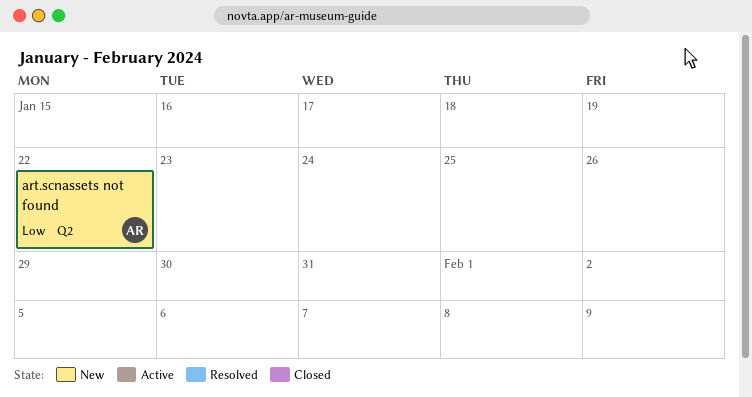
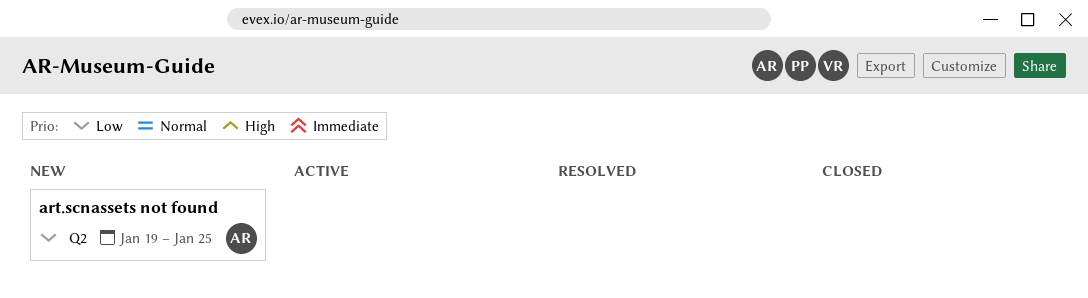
art.scnassets not found, due: Jan 22 -> Jan 25

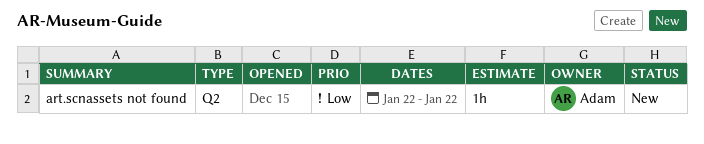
art.scnassets not found, start: Jan 19 -> Jan 22
art.scnassets not found, due: Jan 25 -> Jan 22

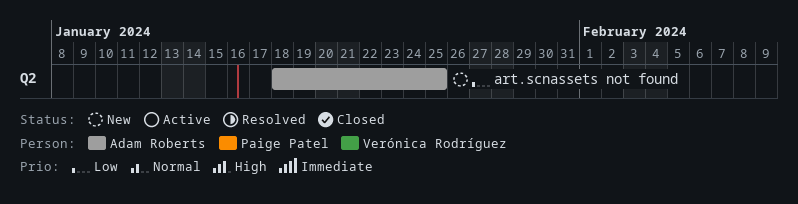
art.scnassets not found, start: Jan 22 -> Jan 18
art.scnassets not found, due: Jan 22 -> Jan 25

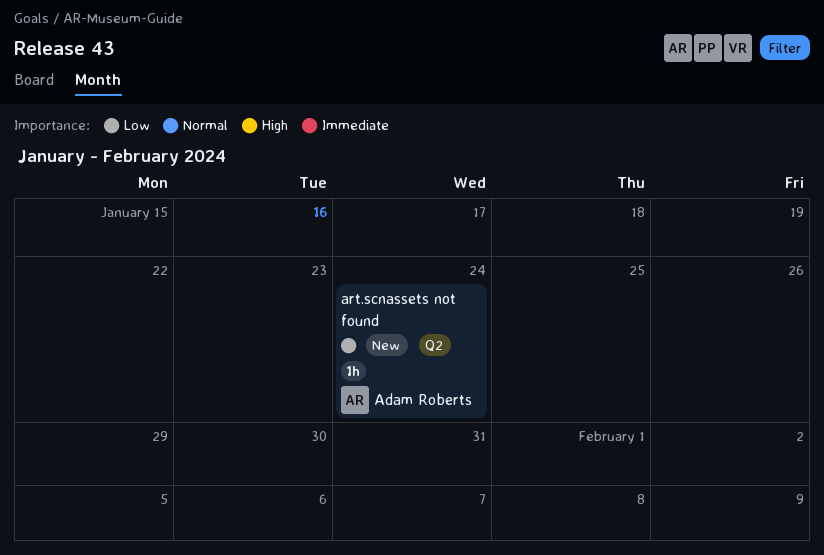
art.scnassets not found, due: Jan 25 -> Jan 24

